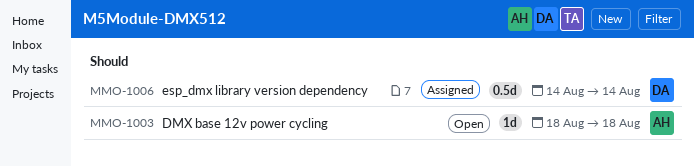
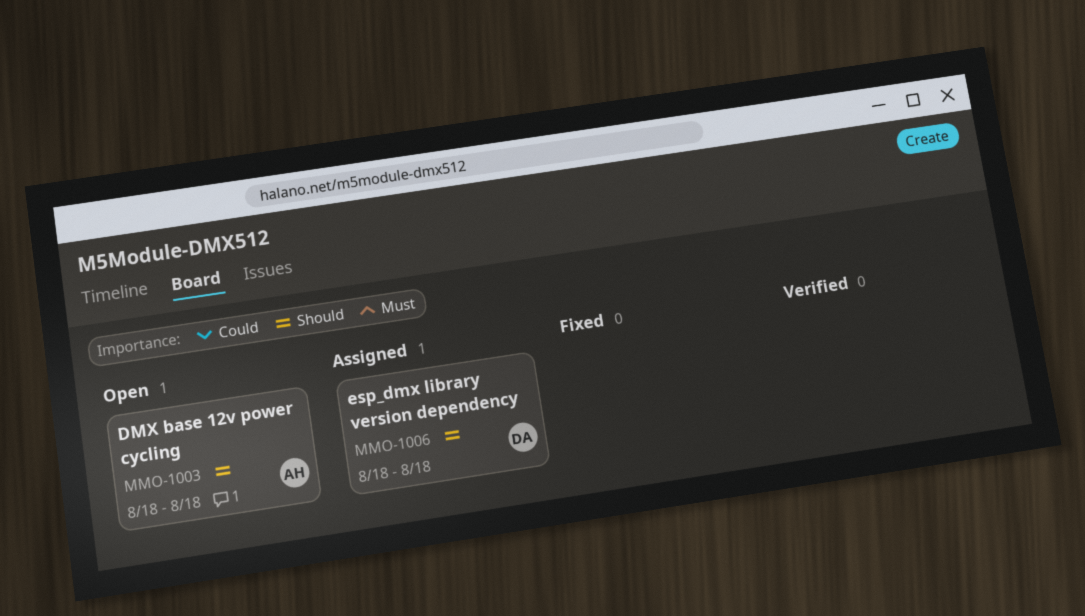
MMO-1006, start: Aug 14 -> Aug 18
MMO-1006, due: Aug 14 -> Aug 18

